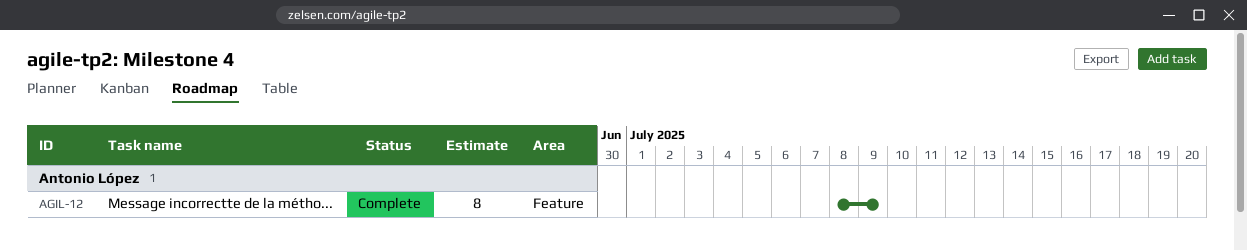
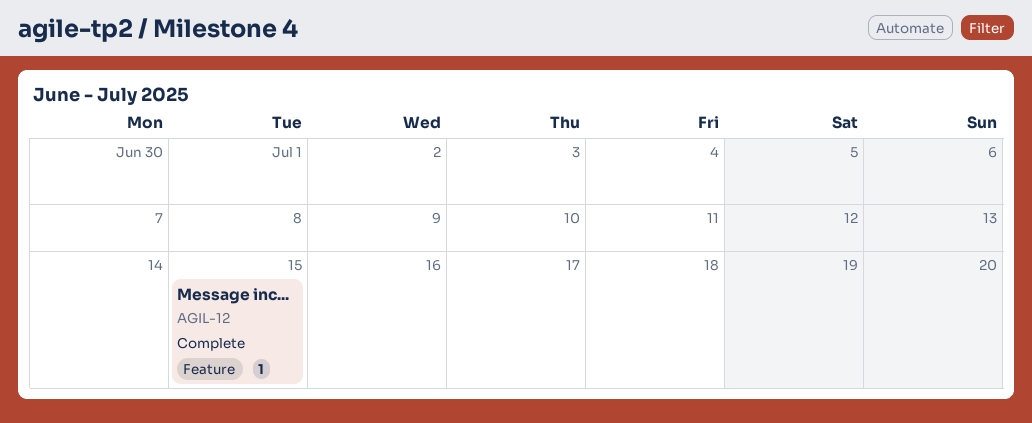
AGIL-12, estimate: 8 -> 1
AGIL-12, due: Jul 9 -> Jul 15

